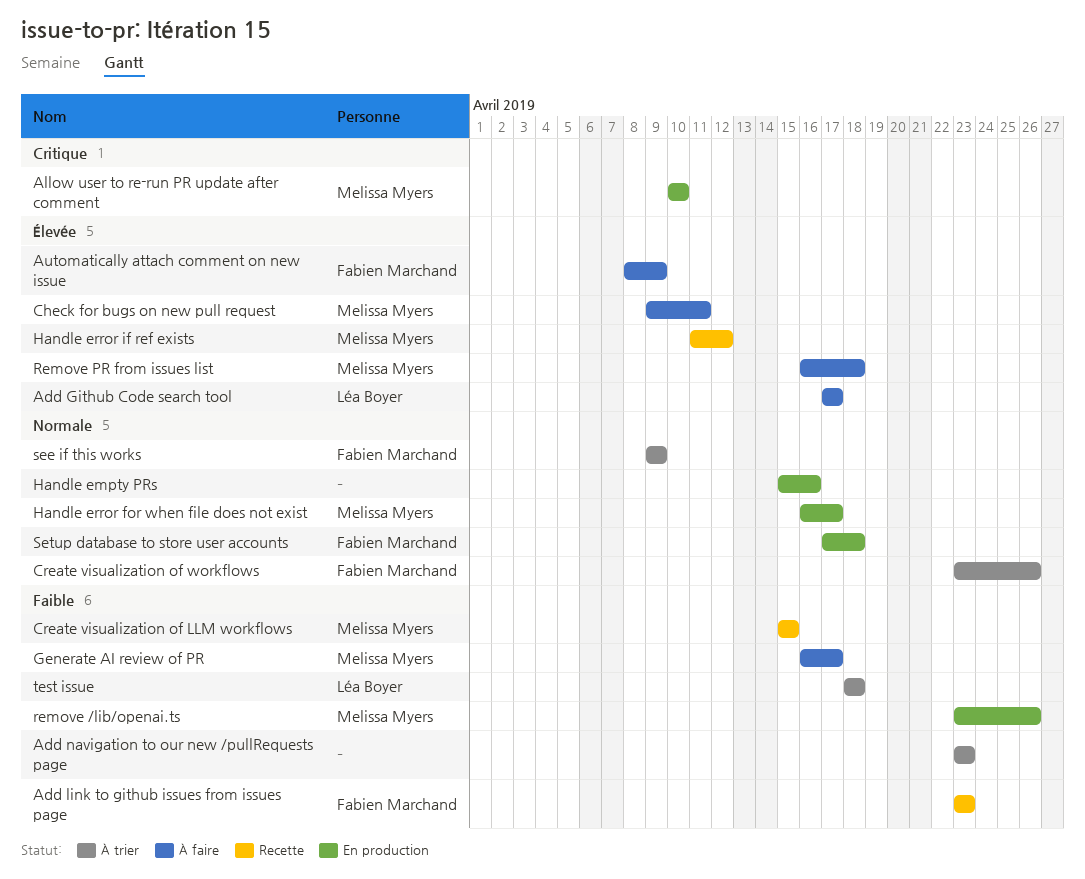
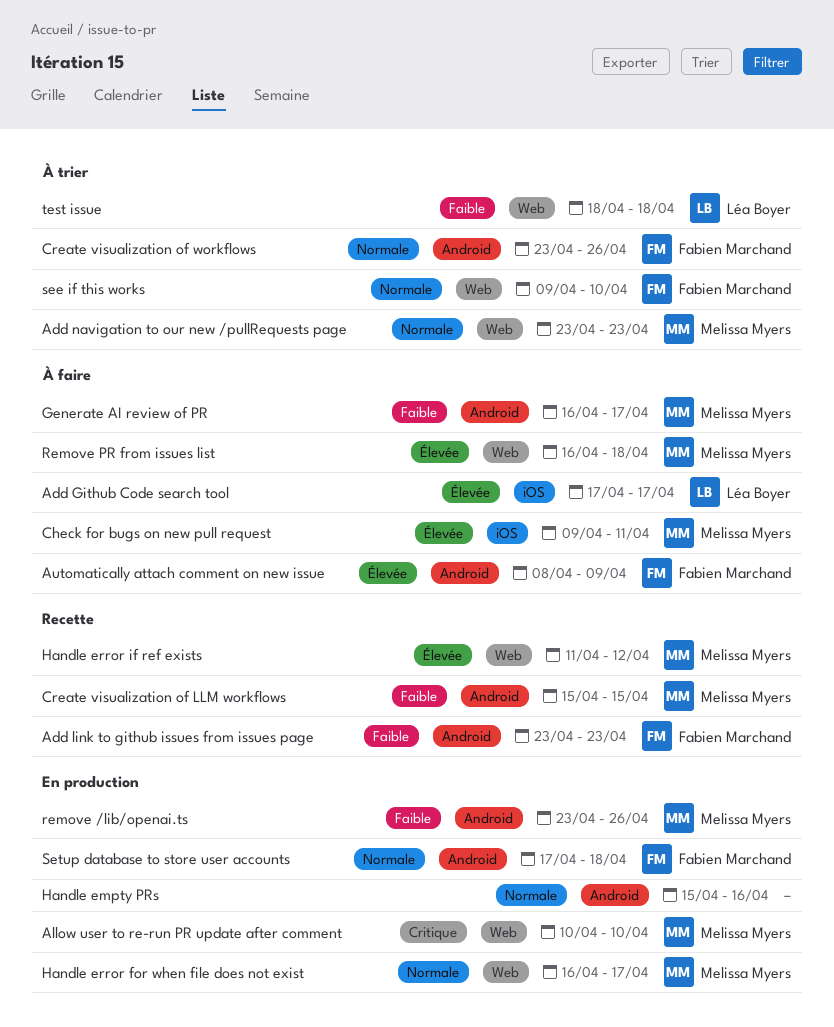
Add navigation to our new /pullRequests page, owner: none -> Melissa Myers
Add navigation to our new /pullRequests page, priority: Faible -> Normale
see if this works, due: Apr 9 -> Apr 10

